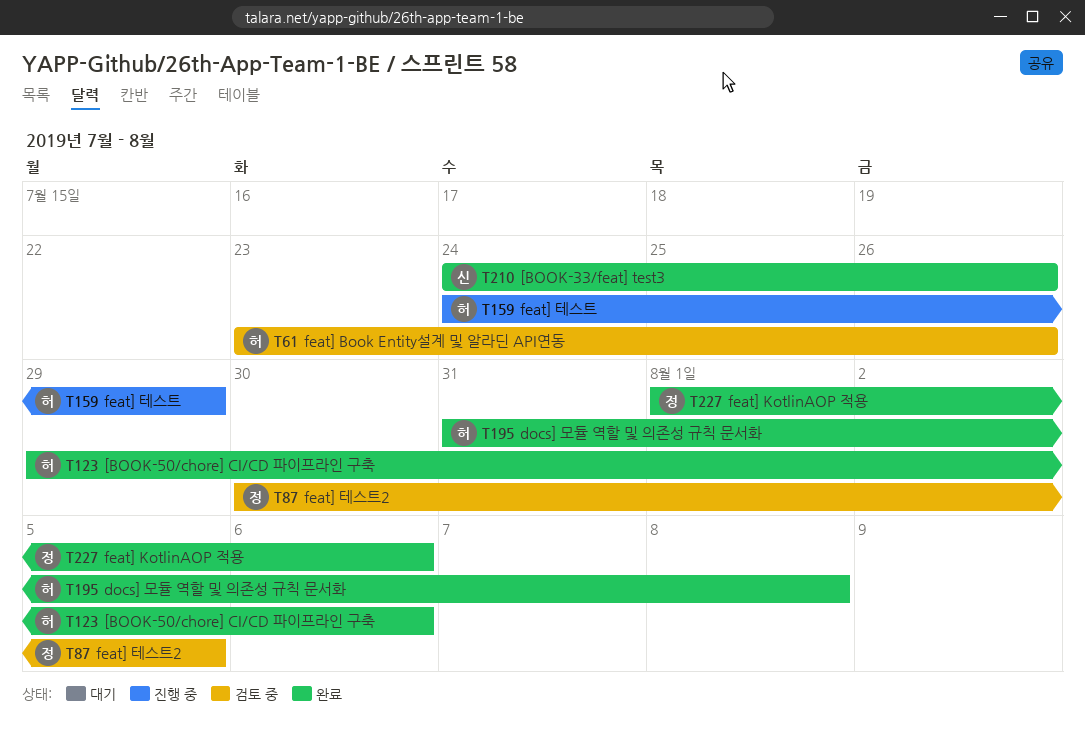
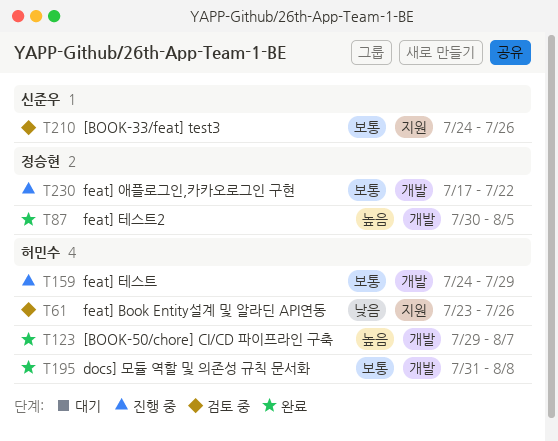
T87, status: 검토 중 -> 완료
T123, due: Aug 6 -> Aug 7
T210, status: 완료 -> 검토 중
T227: present -> none
T230: none -> present

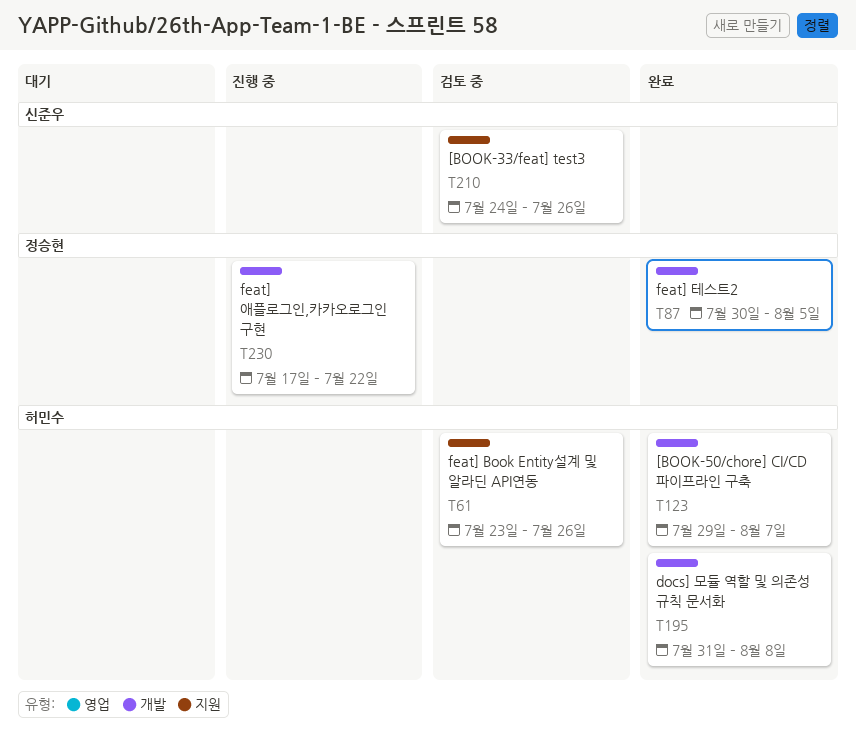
T159: present -> none

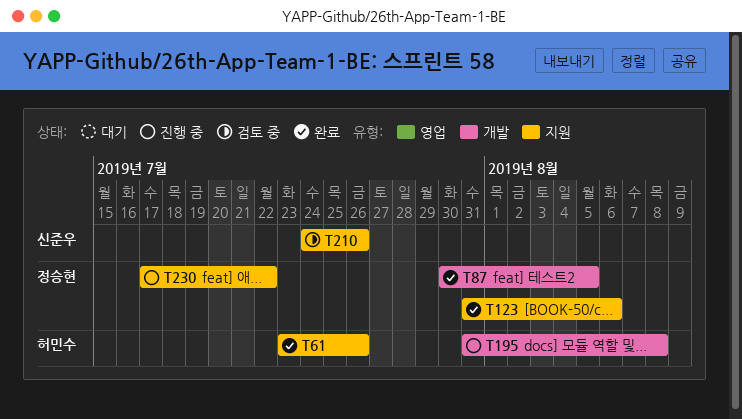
T61, status: 검토 중 -> 완료
T123, owner: 허민수 -> 정승현
T123, label: 개발 -> 지원
T123, start: Jul 29 -> Jul 31
T123, due: Aug 7 -> Aug 6
T195, status: 완료 -> 진행 중
T230, label: 개발 -> 지원

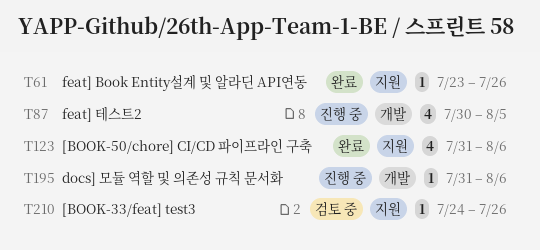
T87, status: 완료 -> 진행 중
T195, due: Aug 8 -> Aug 6
T230: present -> none

